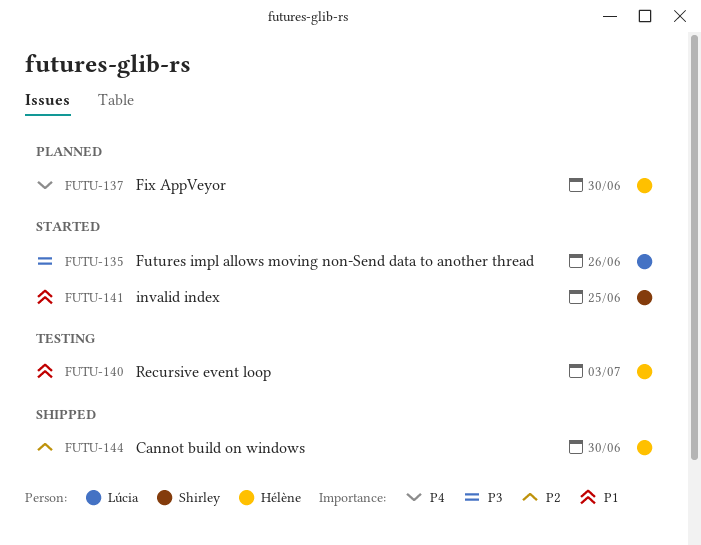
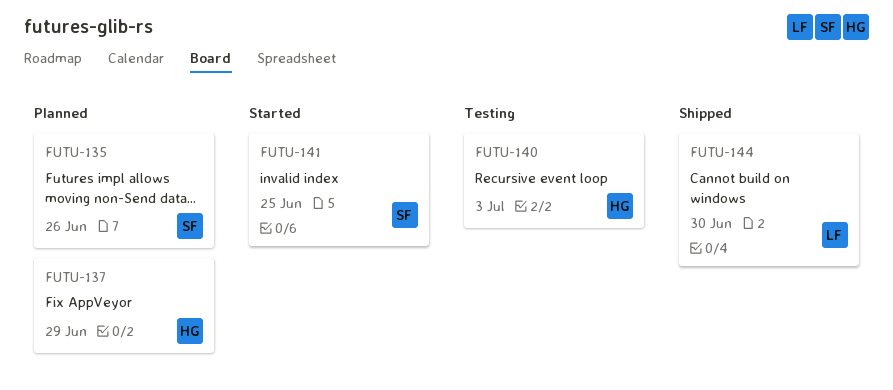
FUTU-135, status: Started -> Planned
FUTU-135, owner: Lúcia -> Shirley
FUTU-137, due: Jun 30 -> Jun 29
FUTU-144, owner: Hélène -> Lúcia

